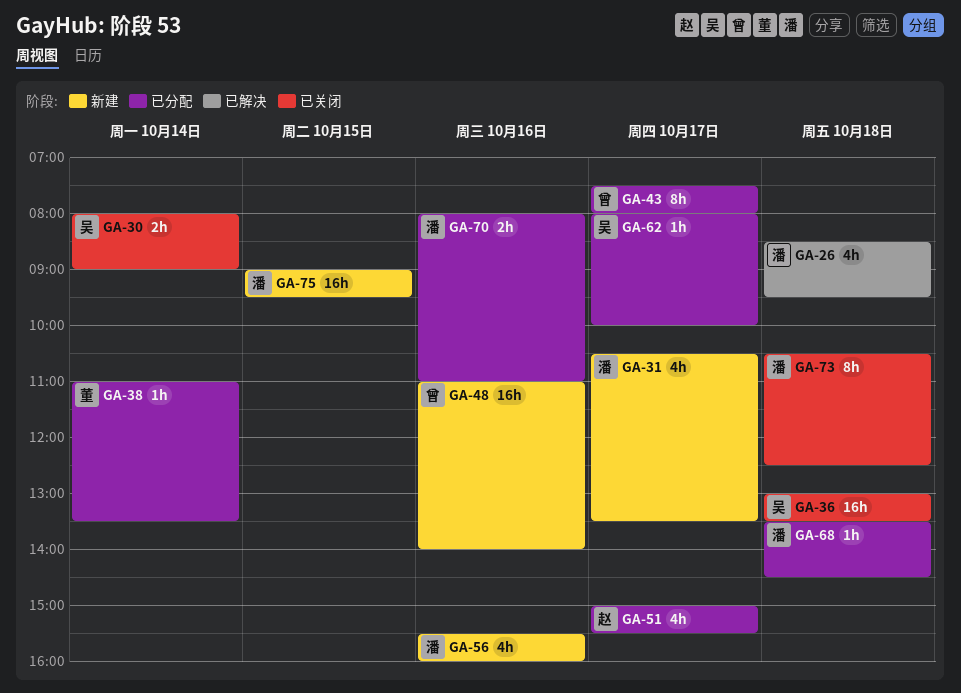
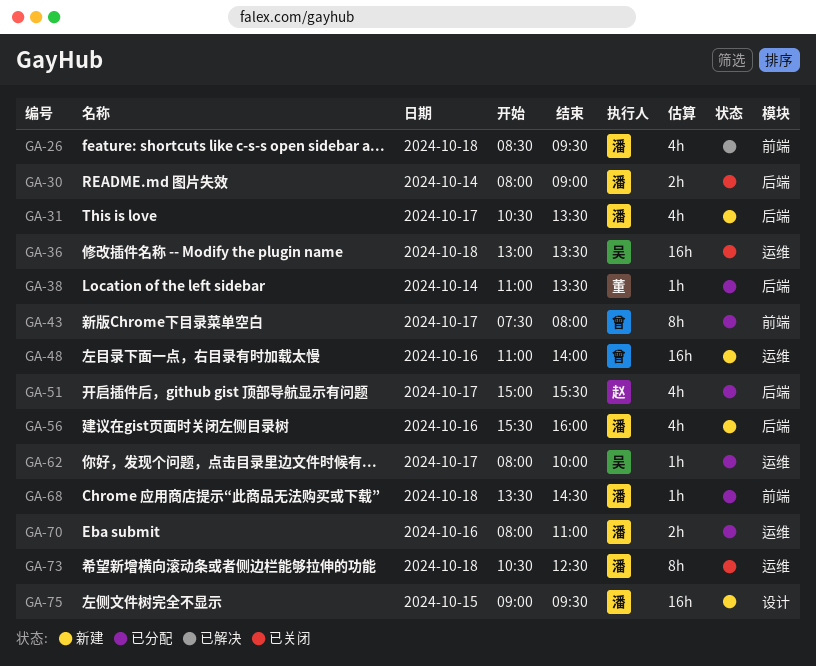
GA-30, owner: 吴 -> 潘

